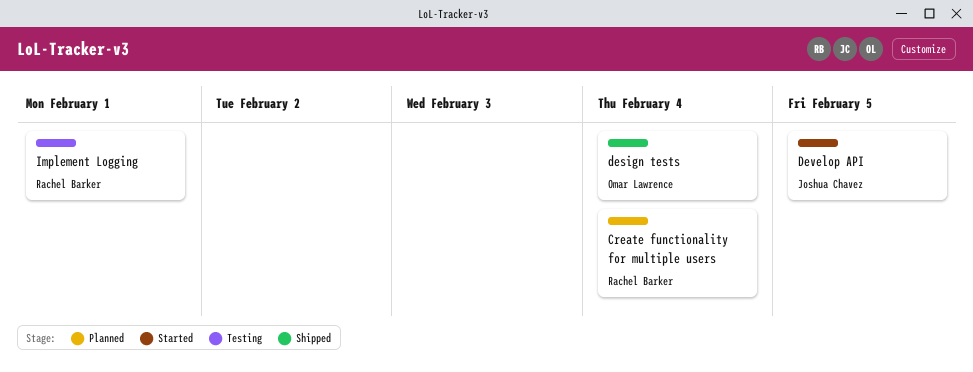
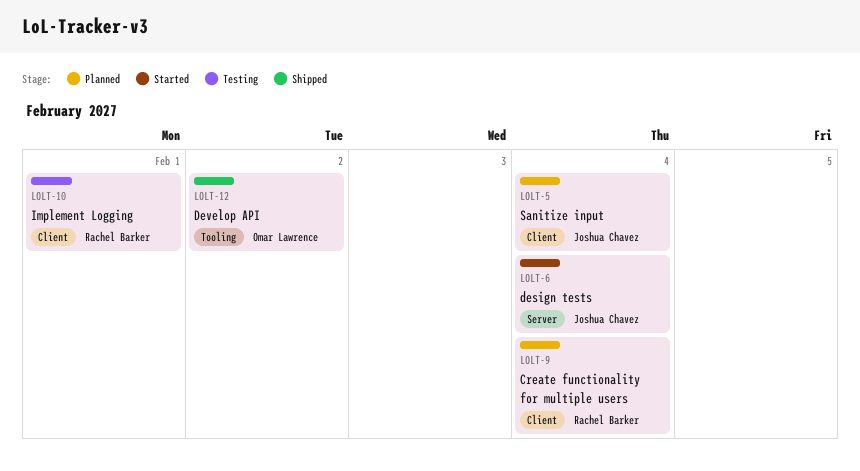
design tests, status: Shipped -> Started
design tests, owner: Omar Lawrence -> Joshua Chavez
Develop API, status: Started -> Shipped
Develop API, owner: Joshua Chavez -> Omar Lawrence
Develop API, due: Feb 5 -> Feb 2
Sanitize input: none -> present

